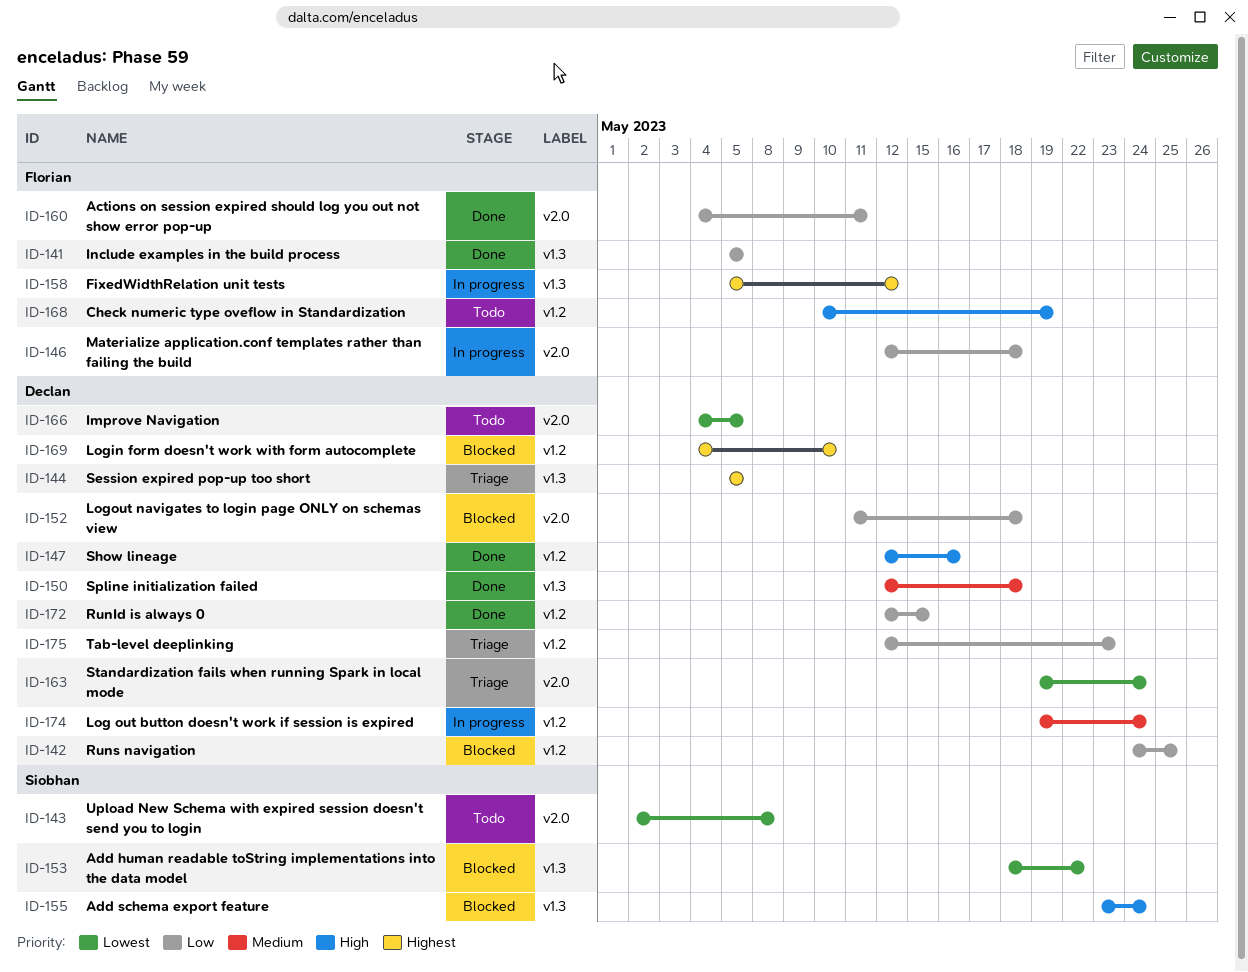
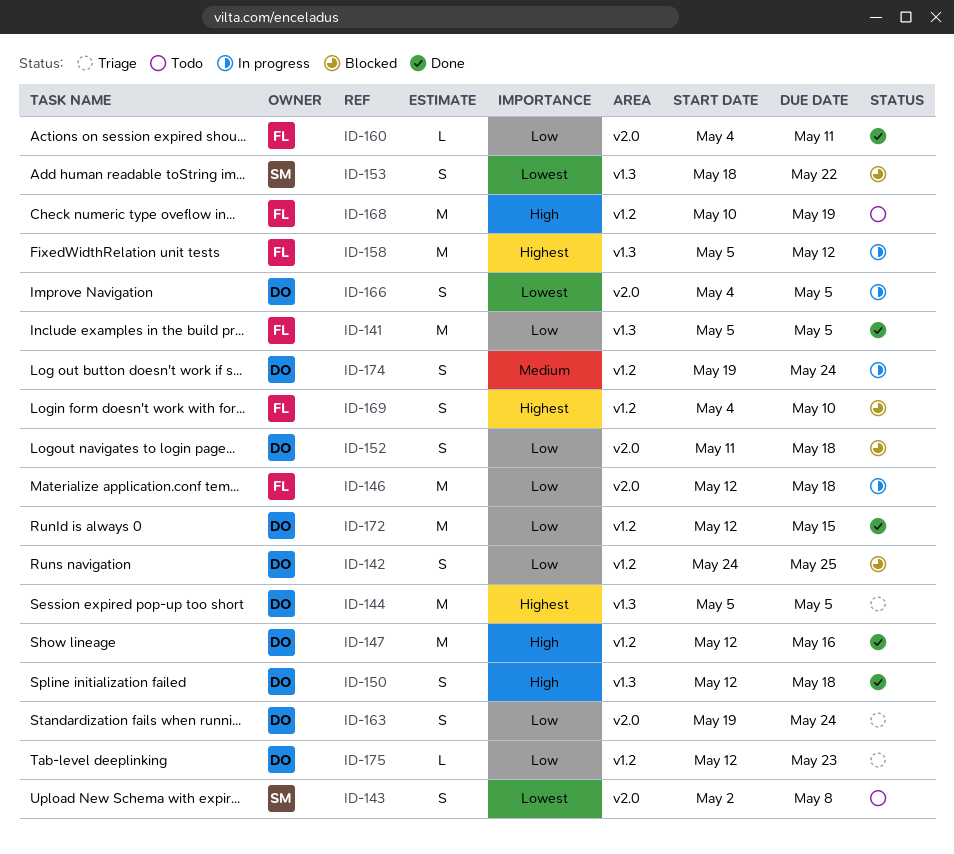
ID-150, priority: Medium -> High
ID-155: present -> none
ID-163, priority: Lowest -> Low
ID-166, status: Todo -> In progress
ID-169, owner: Declan -> Florian

